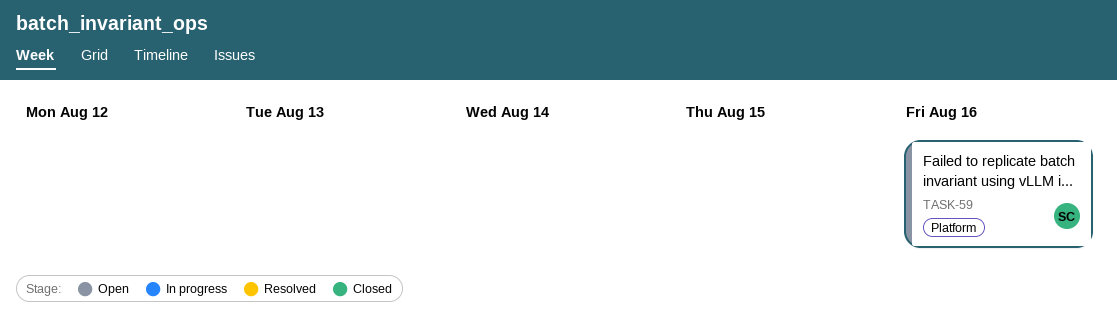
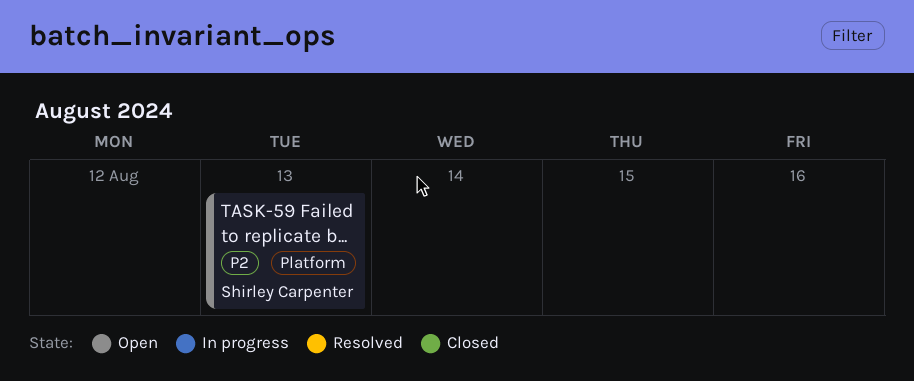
TASK-59, due: Aug 16 -> Aug 13

